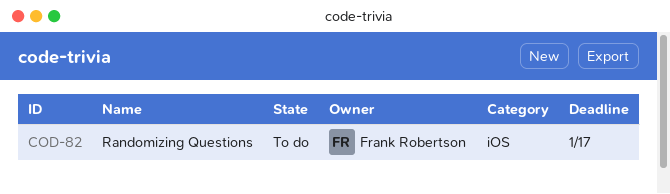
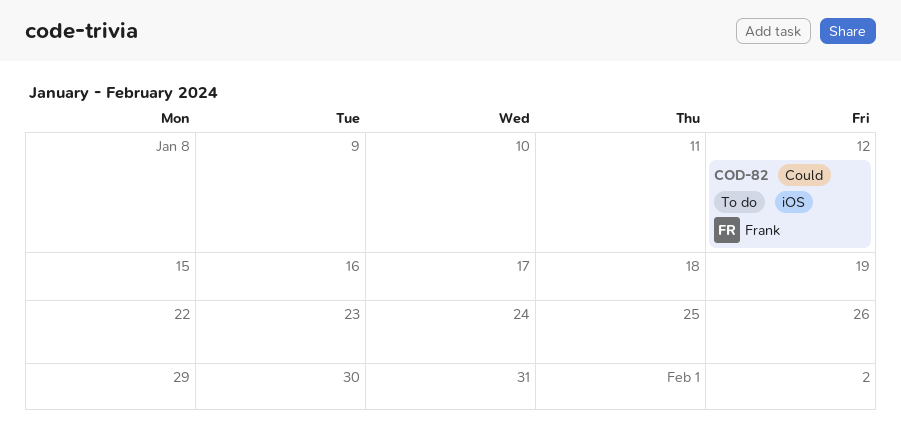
COD-82, due: Jan 17 -> Jan 12

